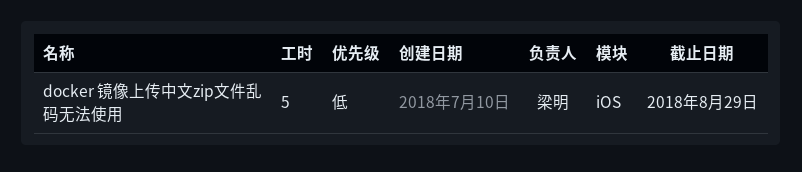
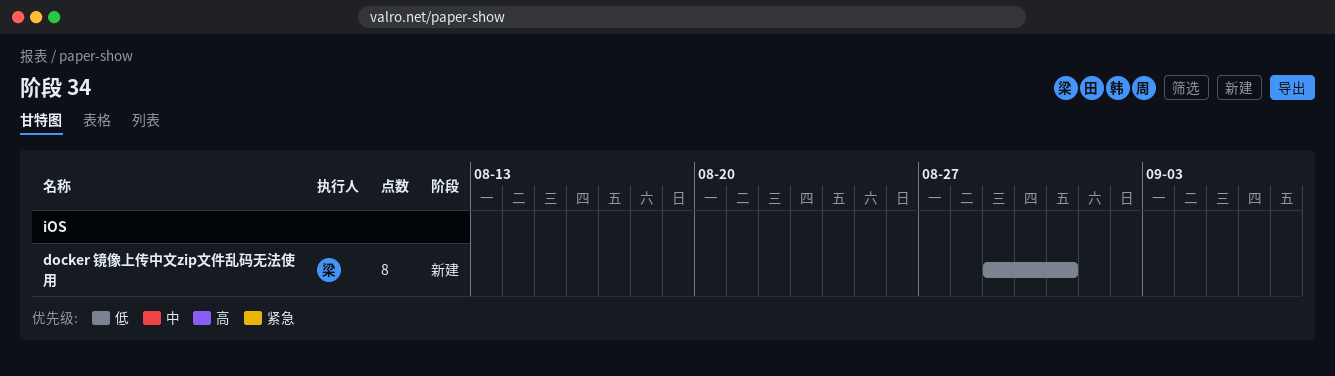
docker 镜像上传中文zip文件乱码无法使用, estimate: 5 -> 8
docker 镜像上传中文zip文件乱码无法使用, due: Aug 29 -> Aug 31

